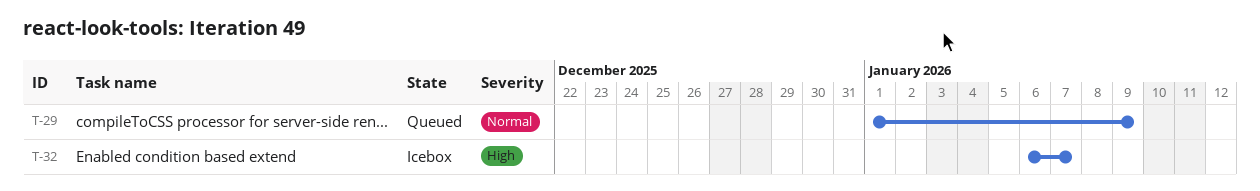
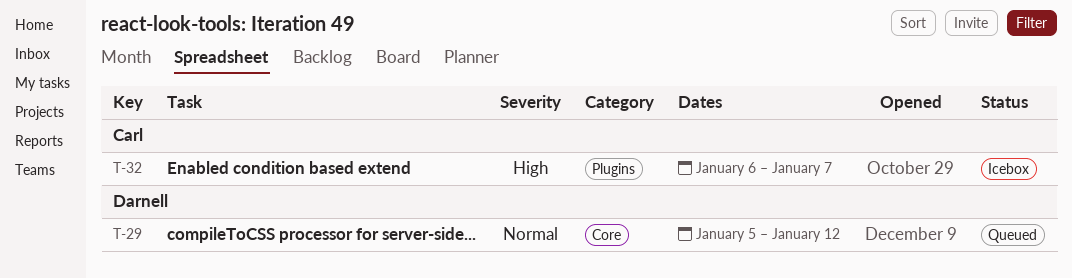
T-29, start: Jan 1 -> Jan 5
T-29, due: Jan 9 -> Jan 12

